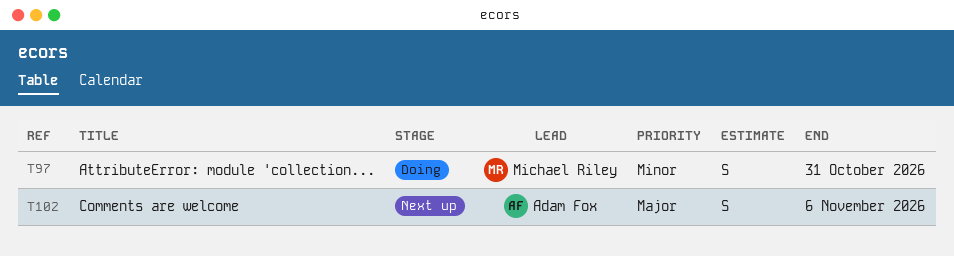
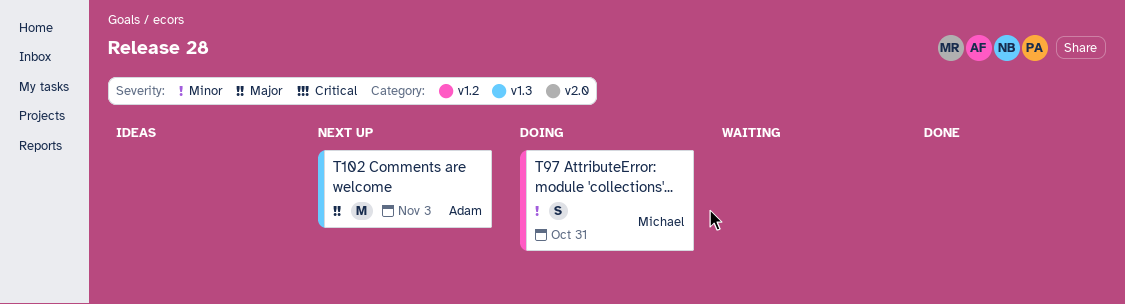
T102, estimate: S -> M
T102, due: Nov 6 -> Nov 3

